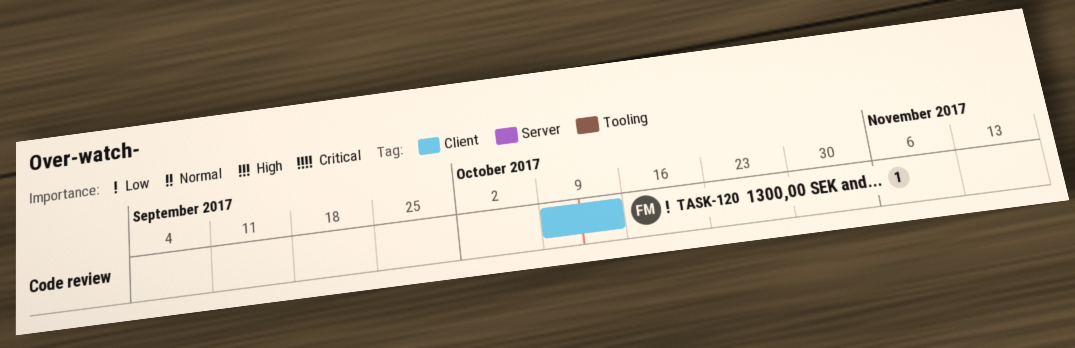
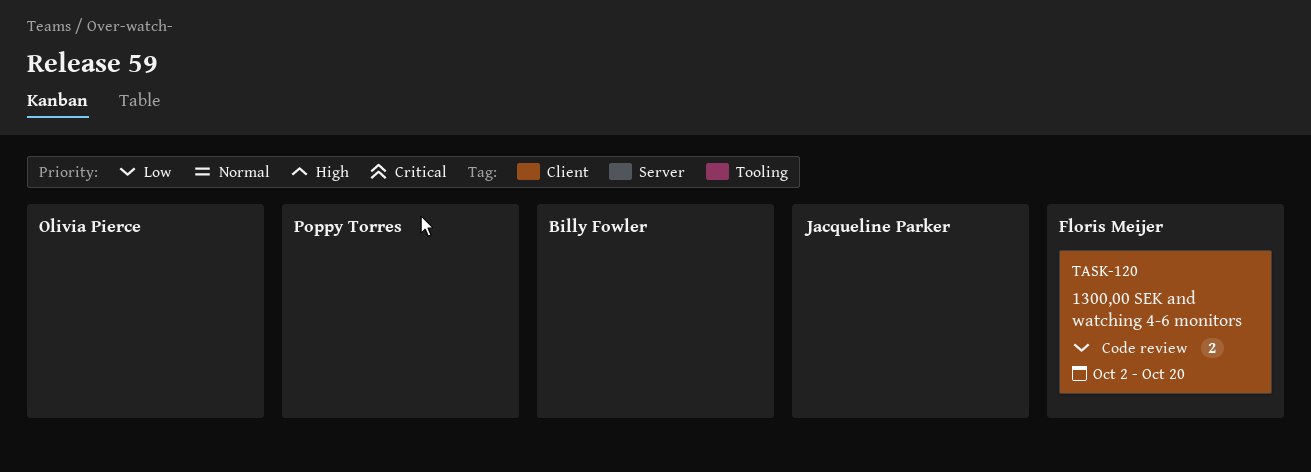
TASK-120, estimate: 1 -> 2
TASK-120, start: Oct 9 -> Oct 2
TASK-120, due: Oct 13 -> Oct 20

